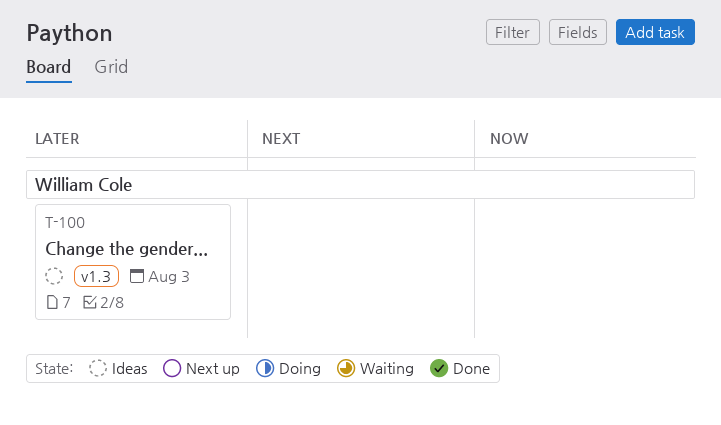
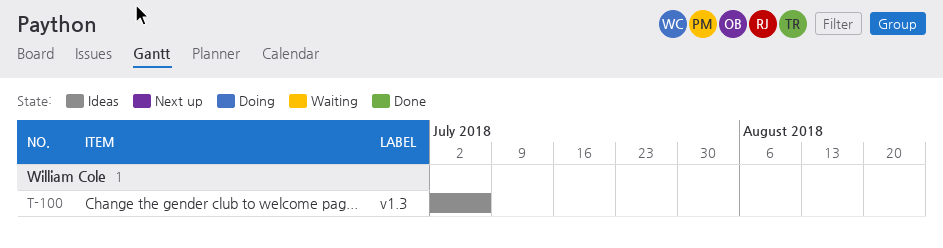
T-100, due: Aug 3 -> Jul 6

